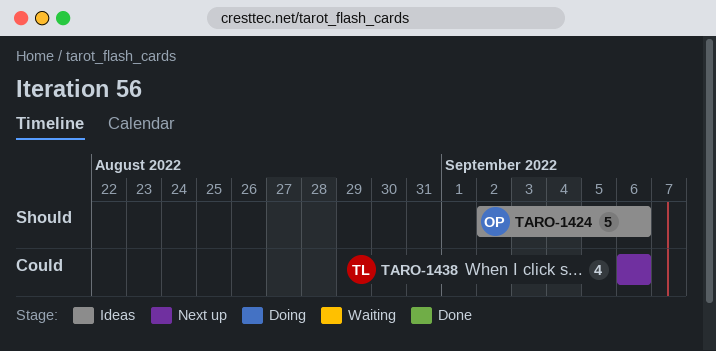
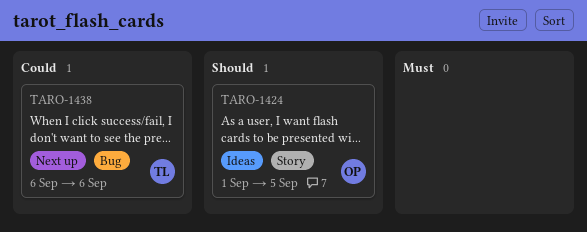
TARO-1424, start: Sep 2 -> Sep 1
TARO-1424, due: Sep 6 -> Sep 5

